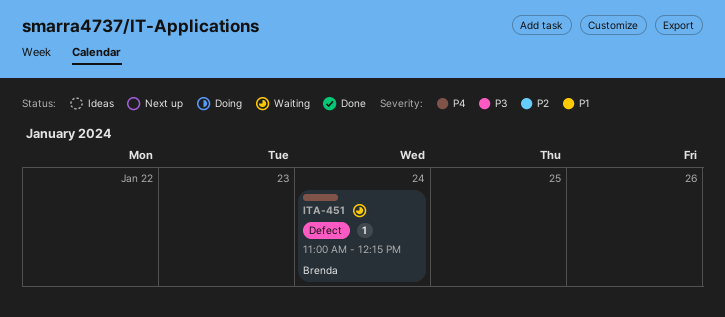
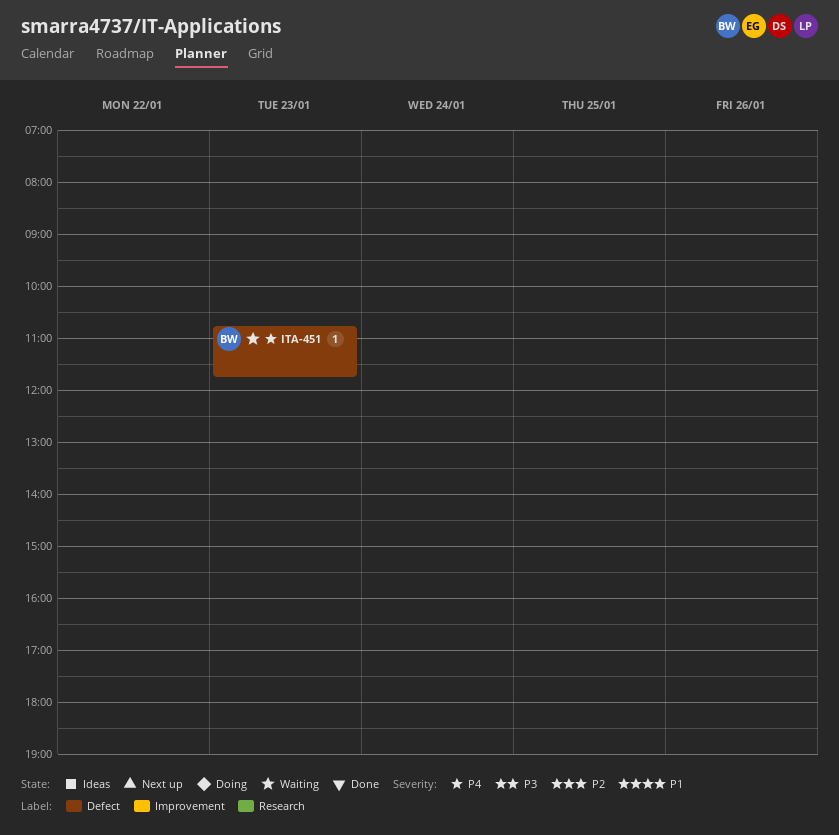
ITA-451, day: Jan 24 -> Jan 23
ITA-451, begins: 11:00 -> 10:45
ITA-451, ends: 12:15 -> 11:45

